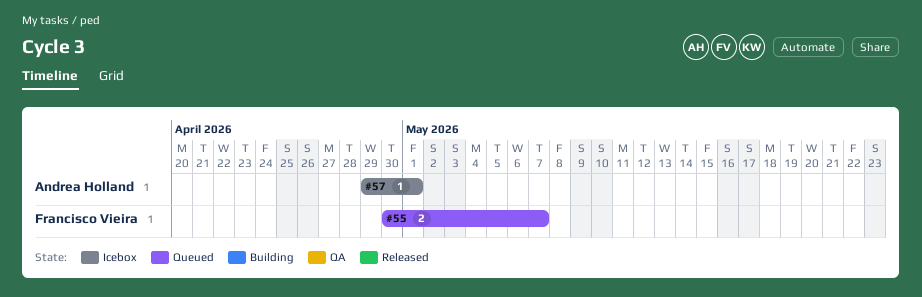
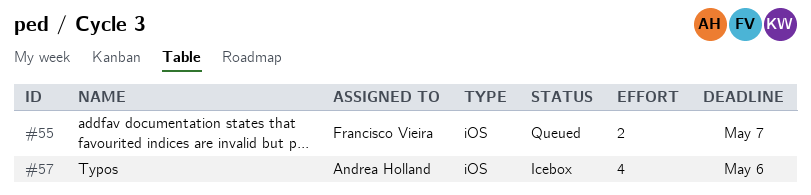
#57, estimate: 1 -> 4
#57, due: May 1 -> May 6

